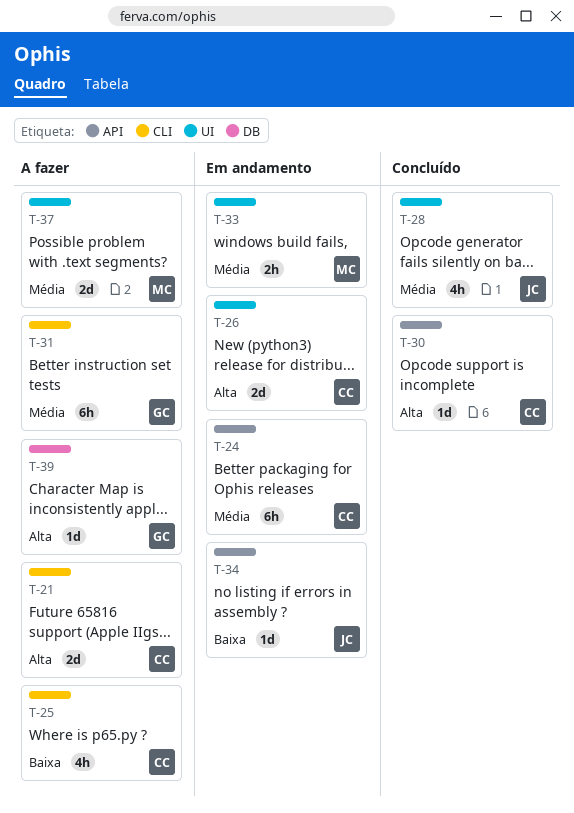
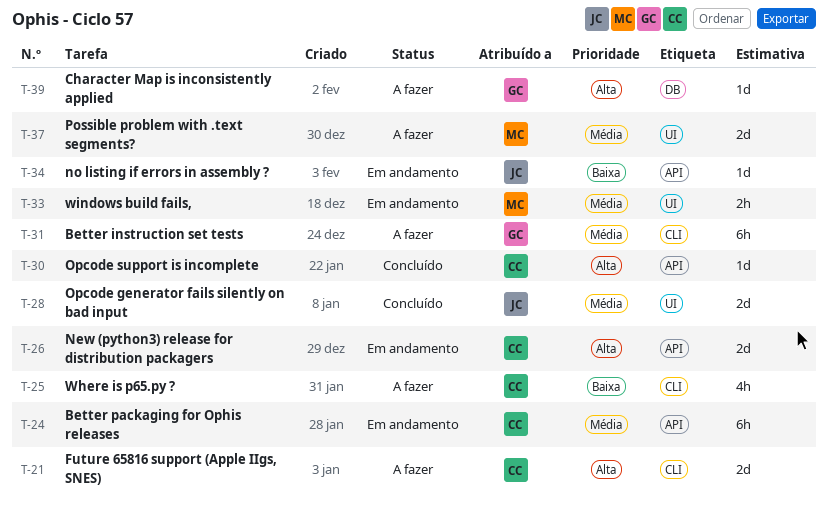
T-26, label: UI -> API
T-28, estimate: 4h -> 2d

